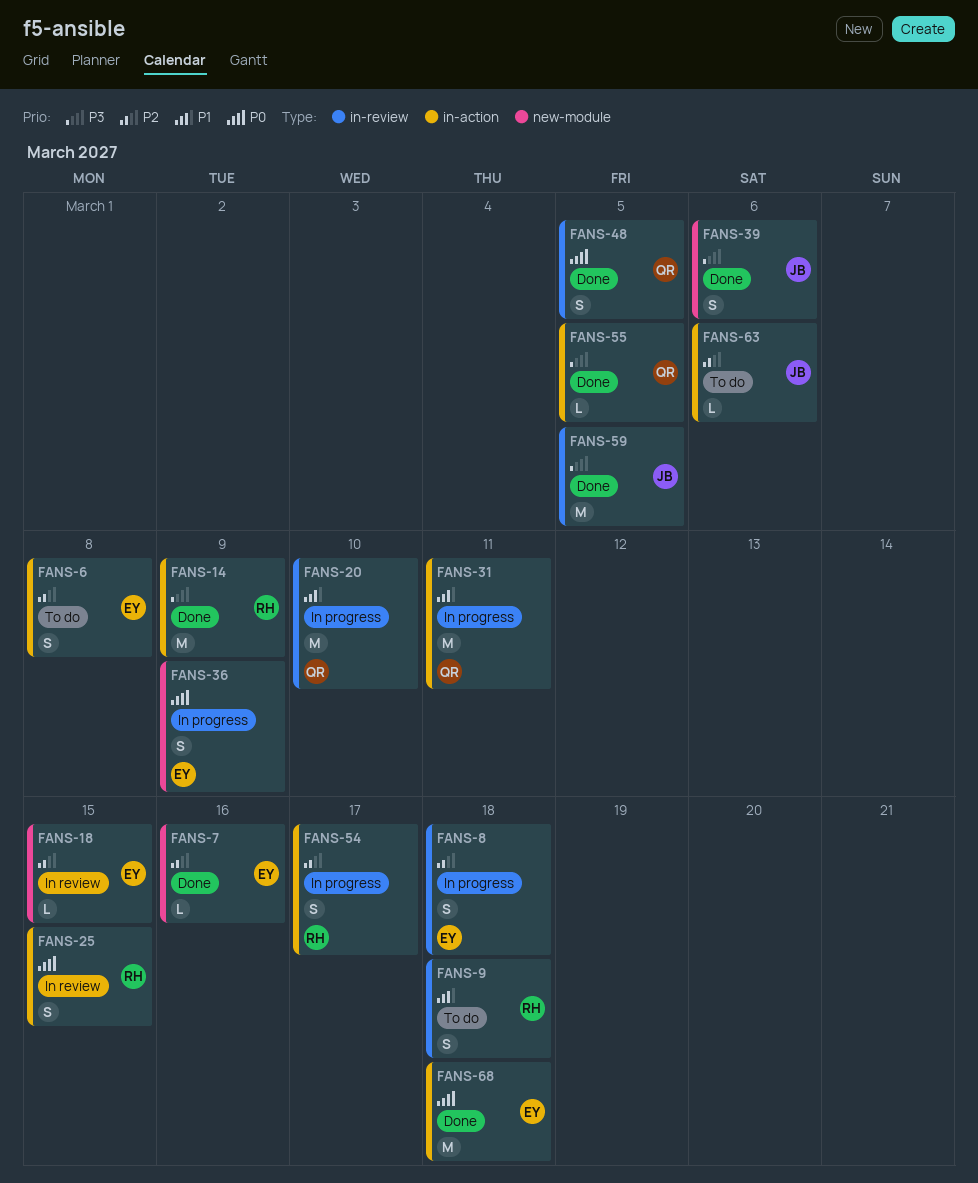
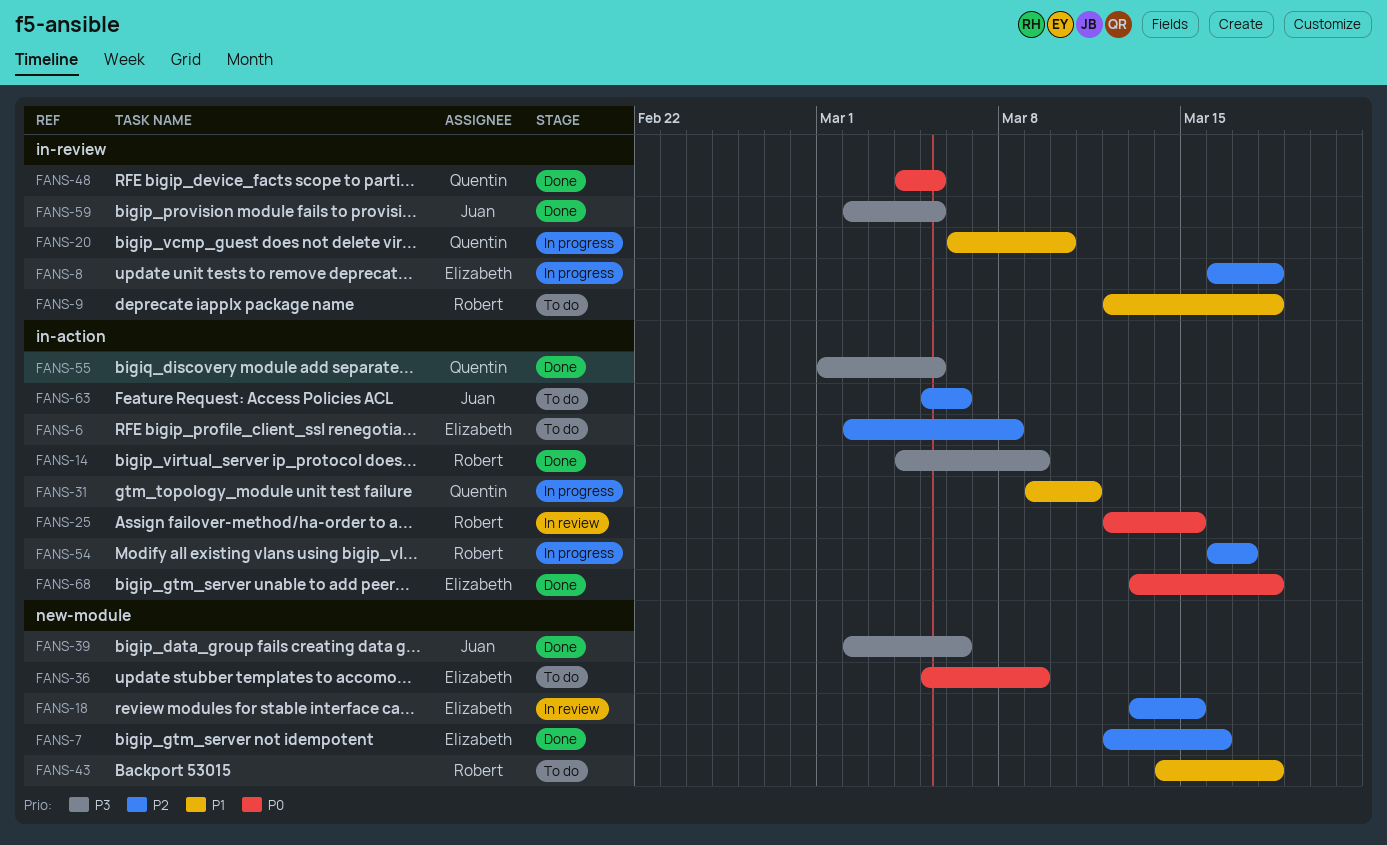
FANS-36, status: In progress -> To do
FANS-43: none -> present

